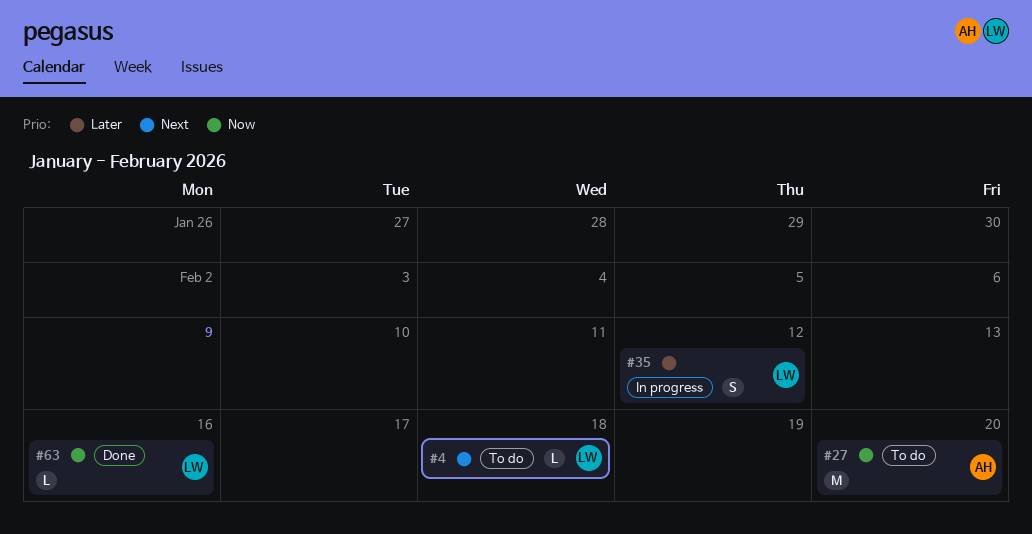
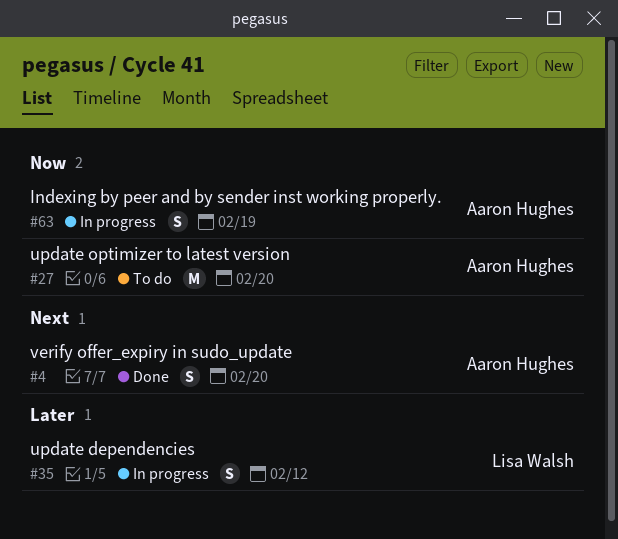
#4, status: To do -> Done
#4, owner: Lisa Walsh -> Aaron Hughes
#4, estimate: L -> S
#4, due: Feb 18 -> Feb 20
#63, status: Done -> In progress
#63, owner: Lisa Walsh -> Aaron Hughes
#63, estimate: L -> S
#63, due: Feb 16 -> Feb 19

